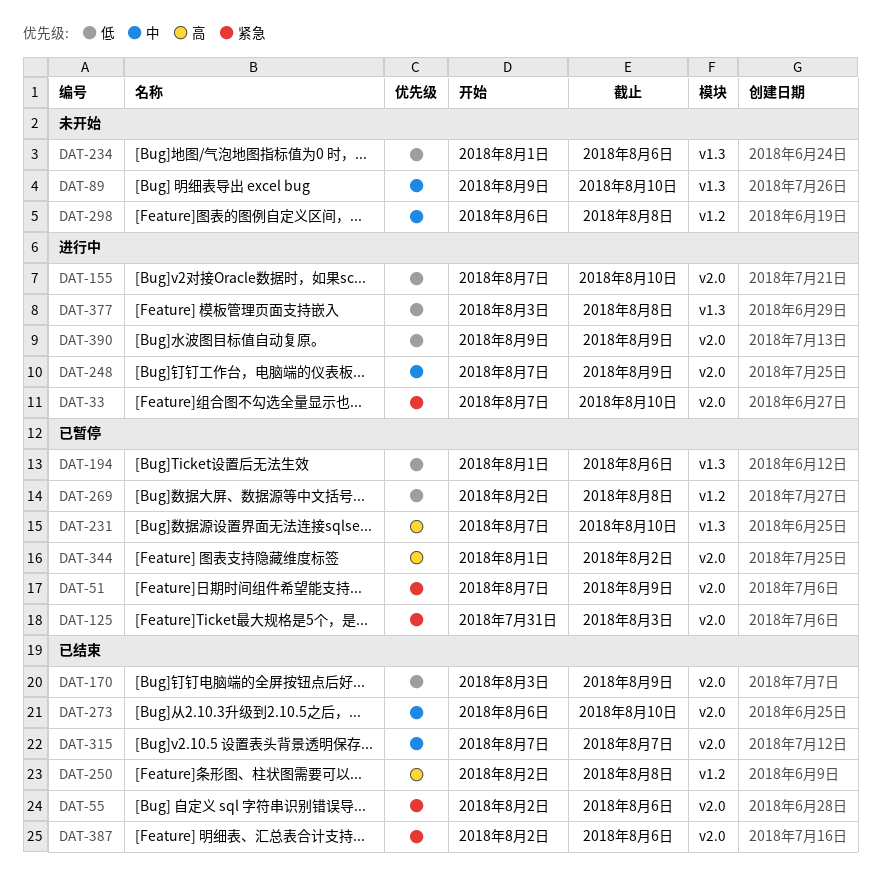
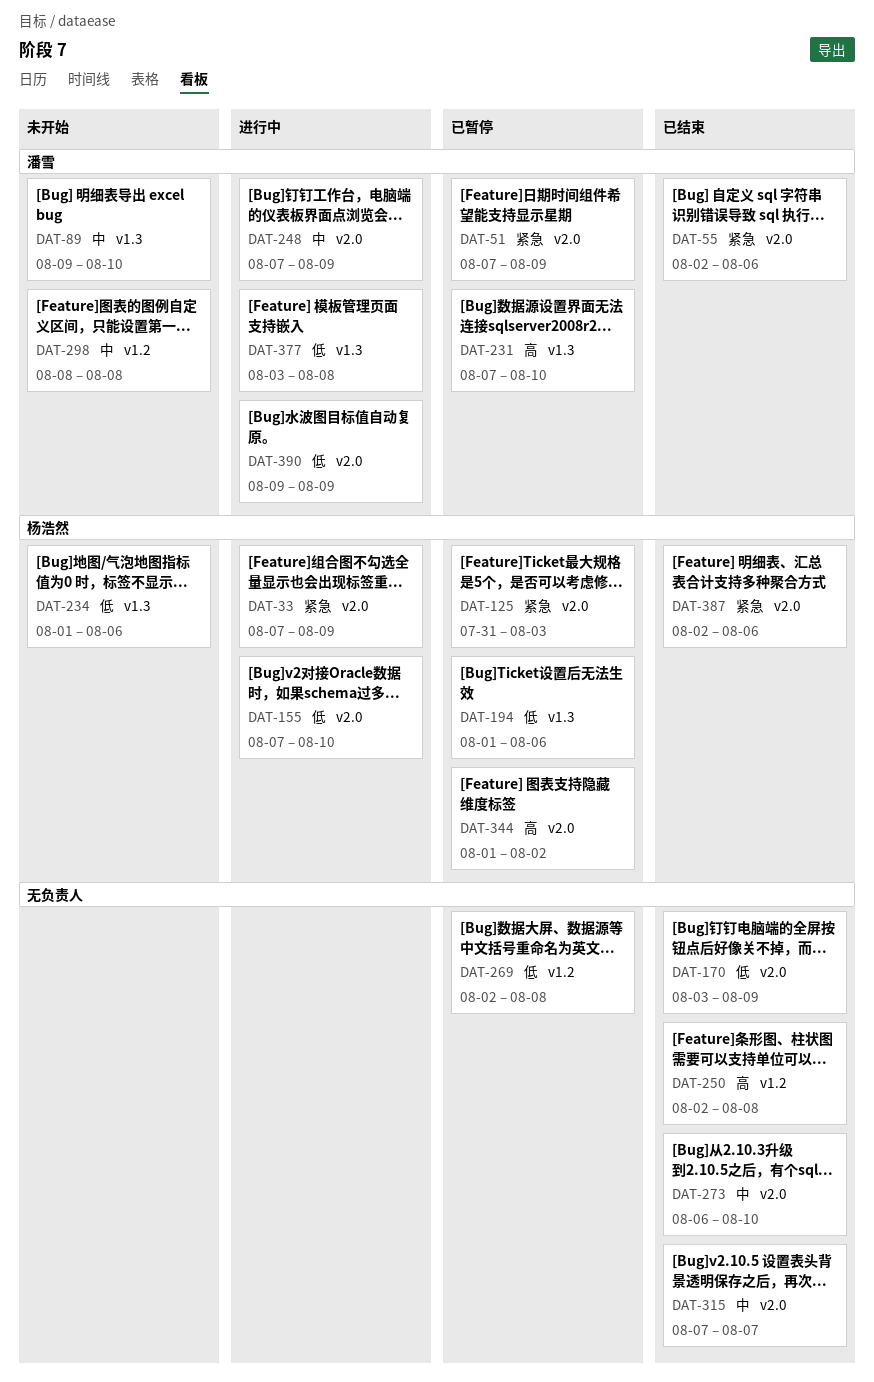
DAT-33, due: Aug 10 -> Aug 9
DAT-298, start: Aug 6 -> Aug 8

